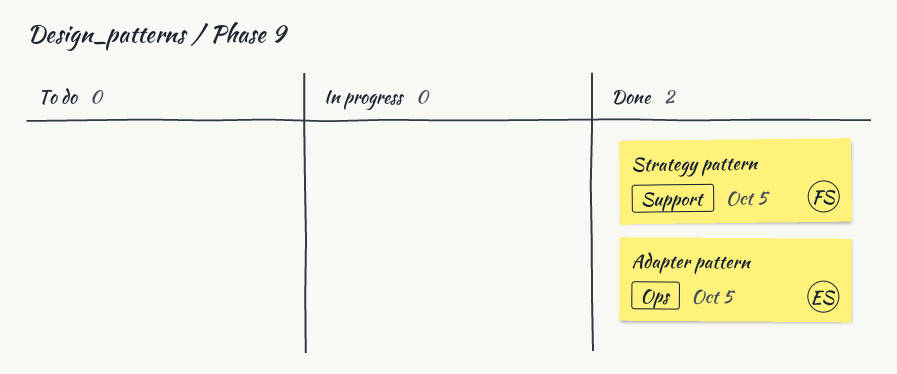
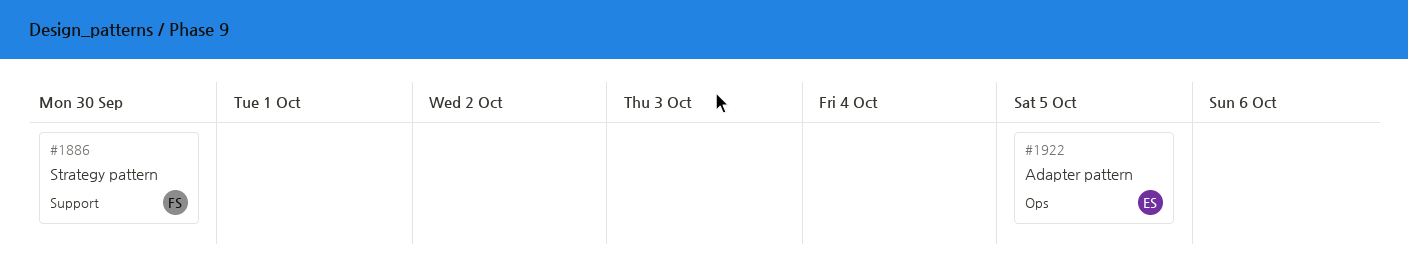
Strategy pattern, due: Oct 5 -> Sep 30

